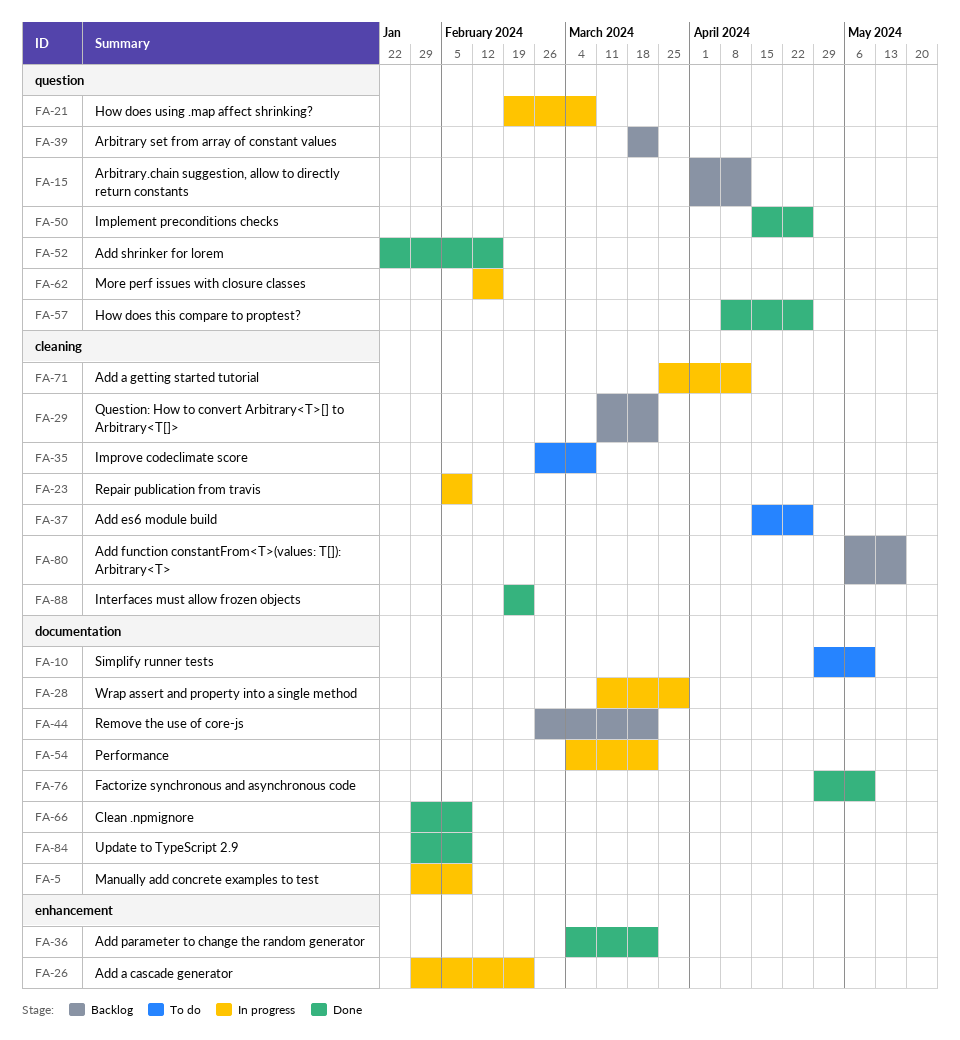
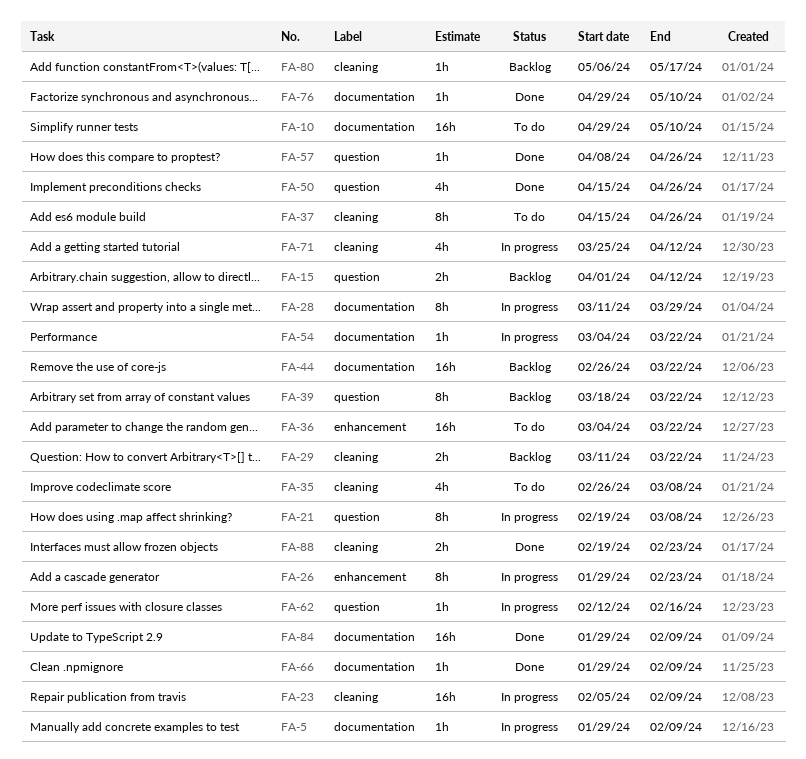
FA-36, status: Done -> To do
FA-52: present -> none

